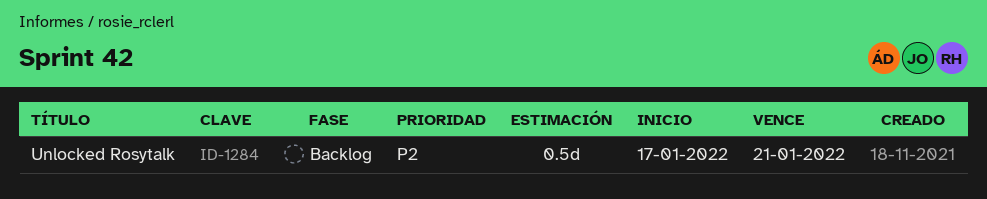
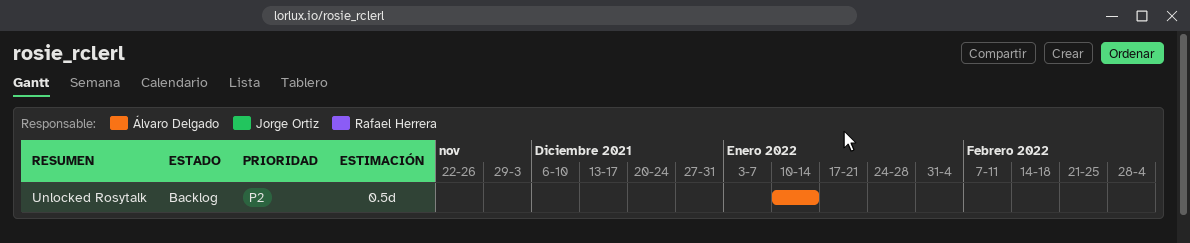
Unlocked Rosytalk, start: Jan 17 -> Jan 10
Unlocked Rosytalk, due: Jan 21 -> Jan 14

